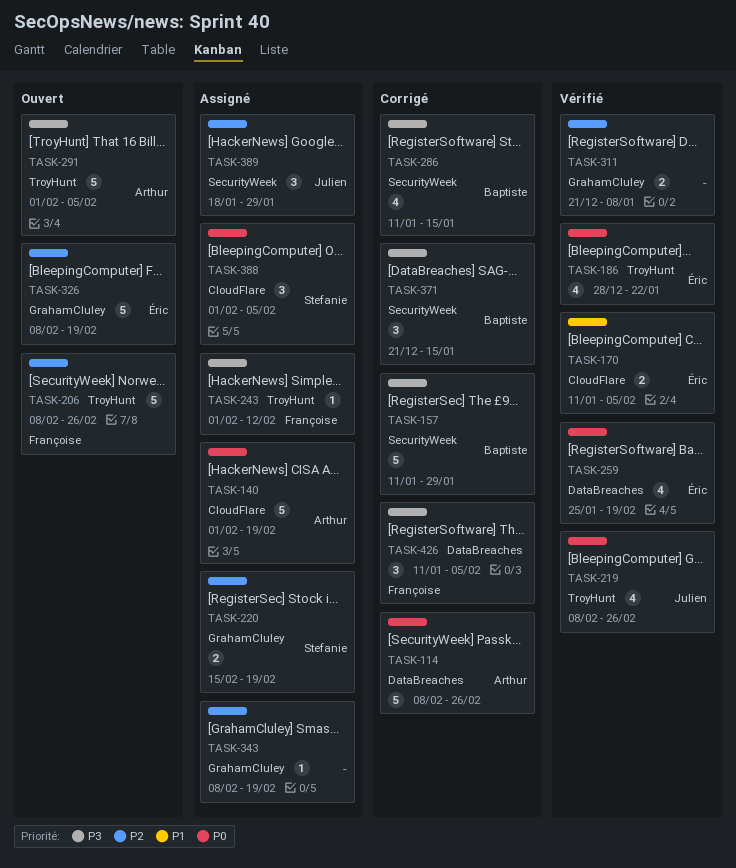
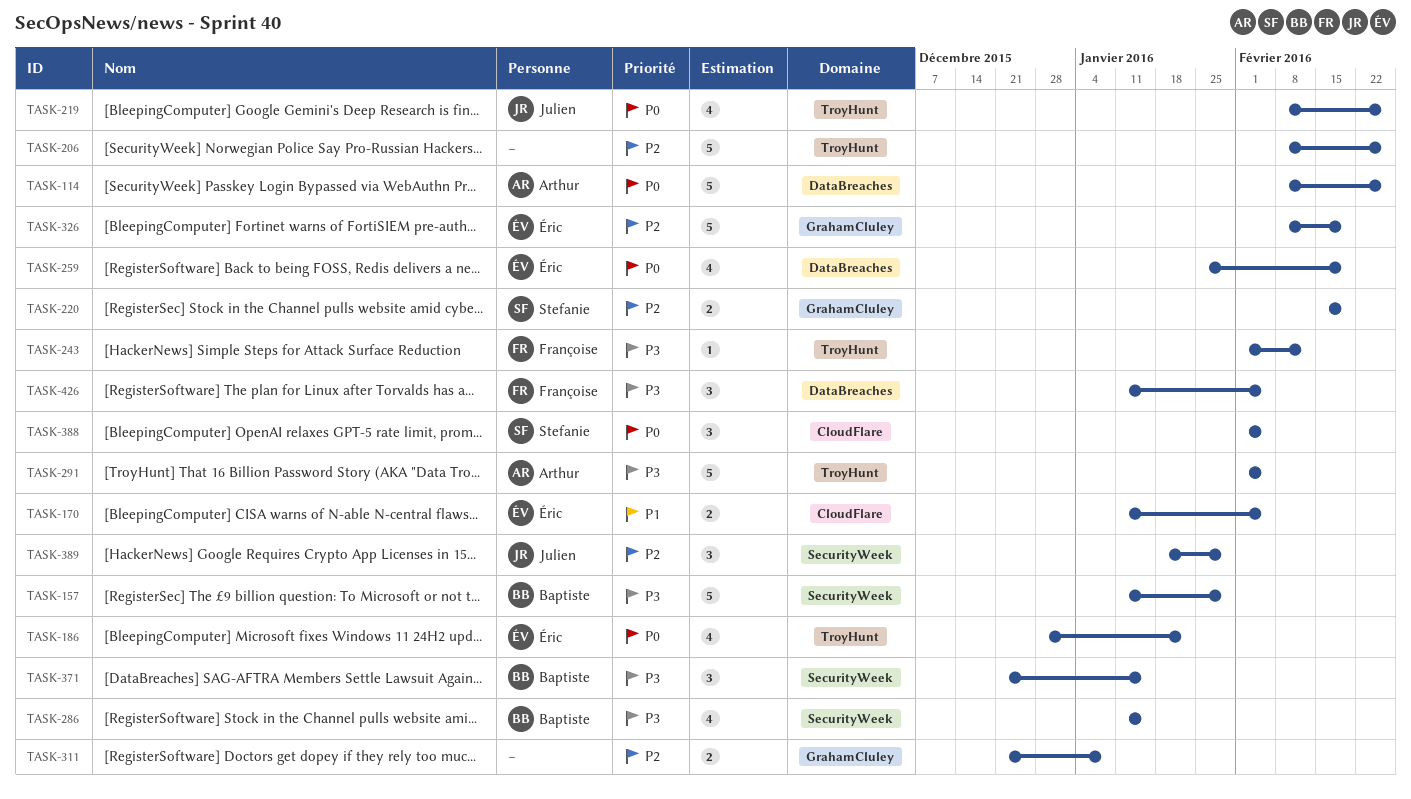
TASK-140: present -> none
TASK-206, owner: Françoise -> none
TASK-343: present -> none

